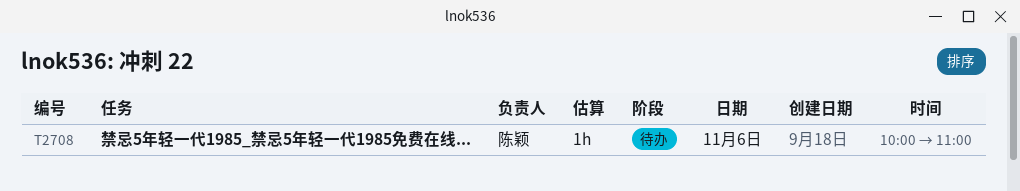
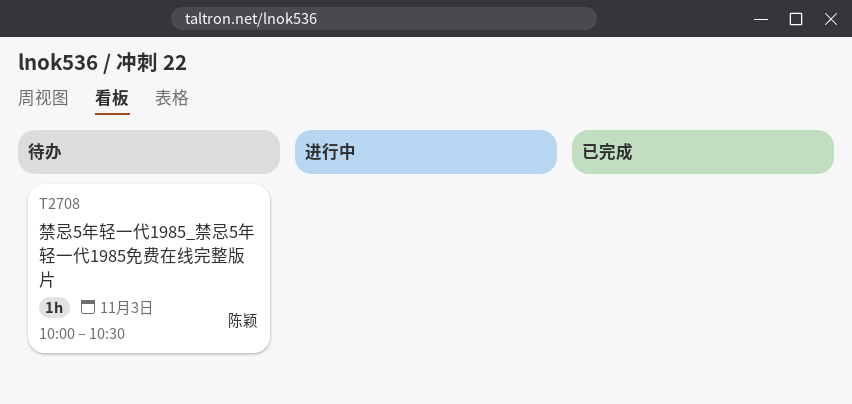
T2708, day: Nov 6 -> Nov 3
T2708, ends: 11:00 -> 10:30

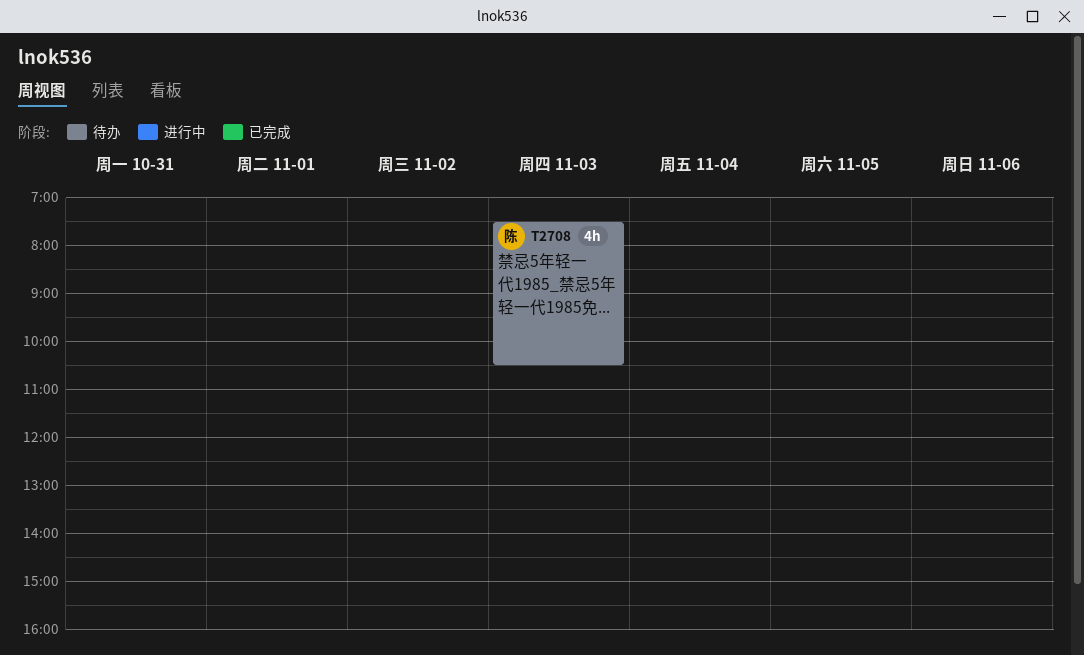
T2708, estimate: 1h -> 4h
T2708, begins: 10:00 -> 07:30

